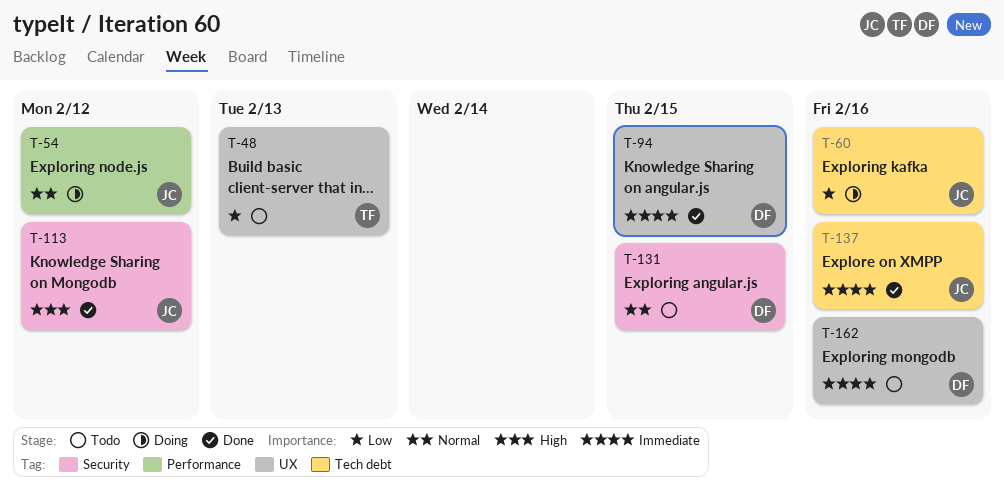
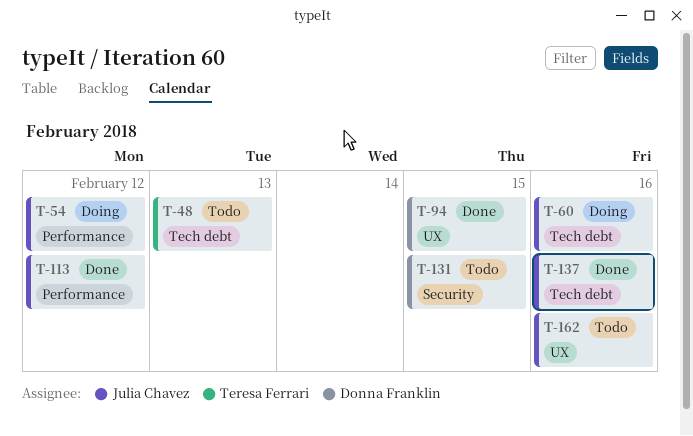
T-48, label: UX -> Tech debt
T-113, label: Security -> Performance
T-162, owner: Donna Franklin -> Julia Chavez

